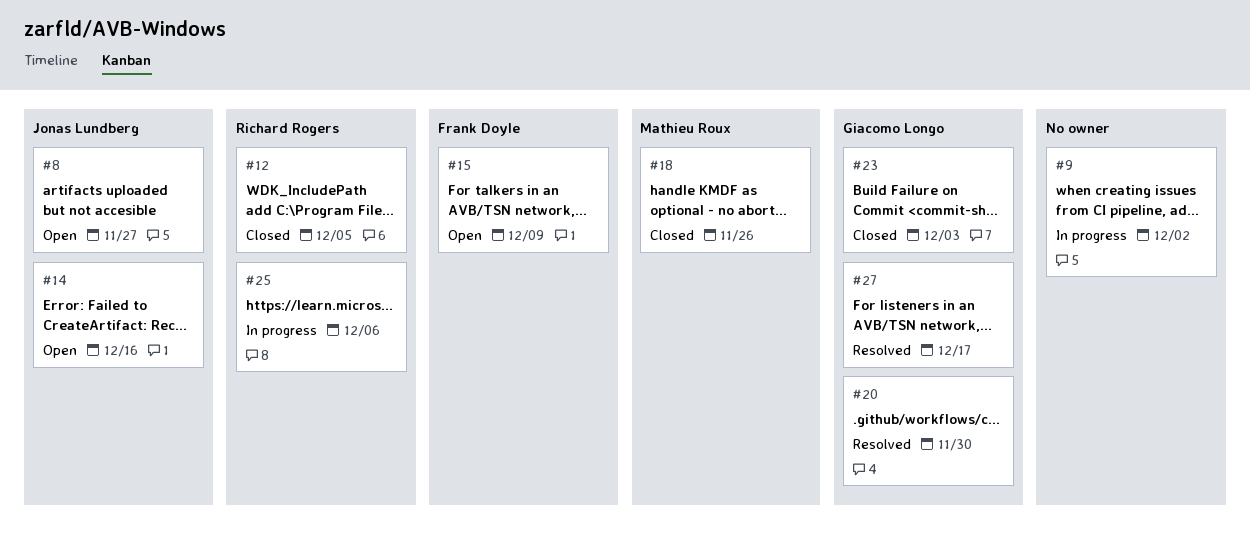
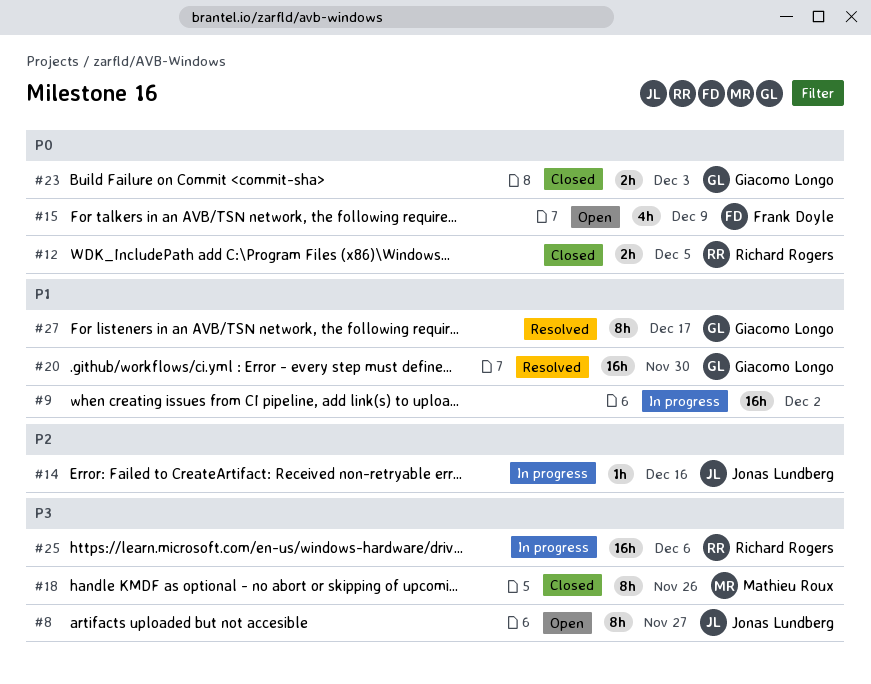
#14, status: Open -> In progress

